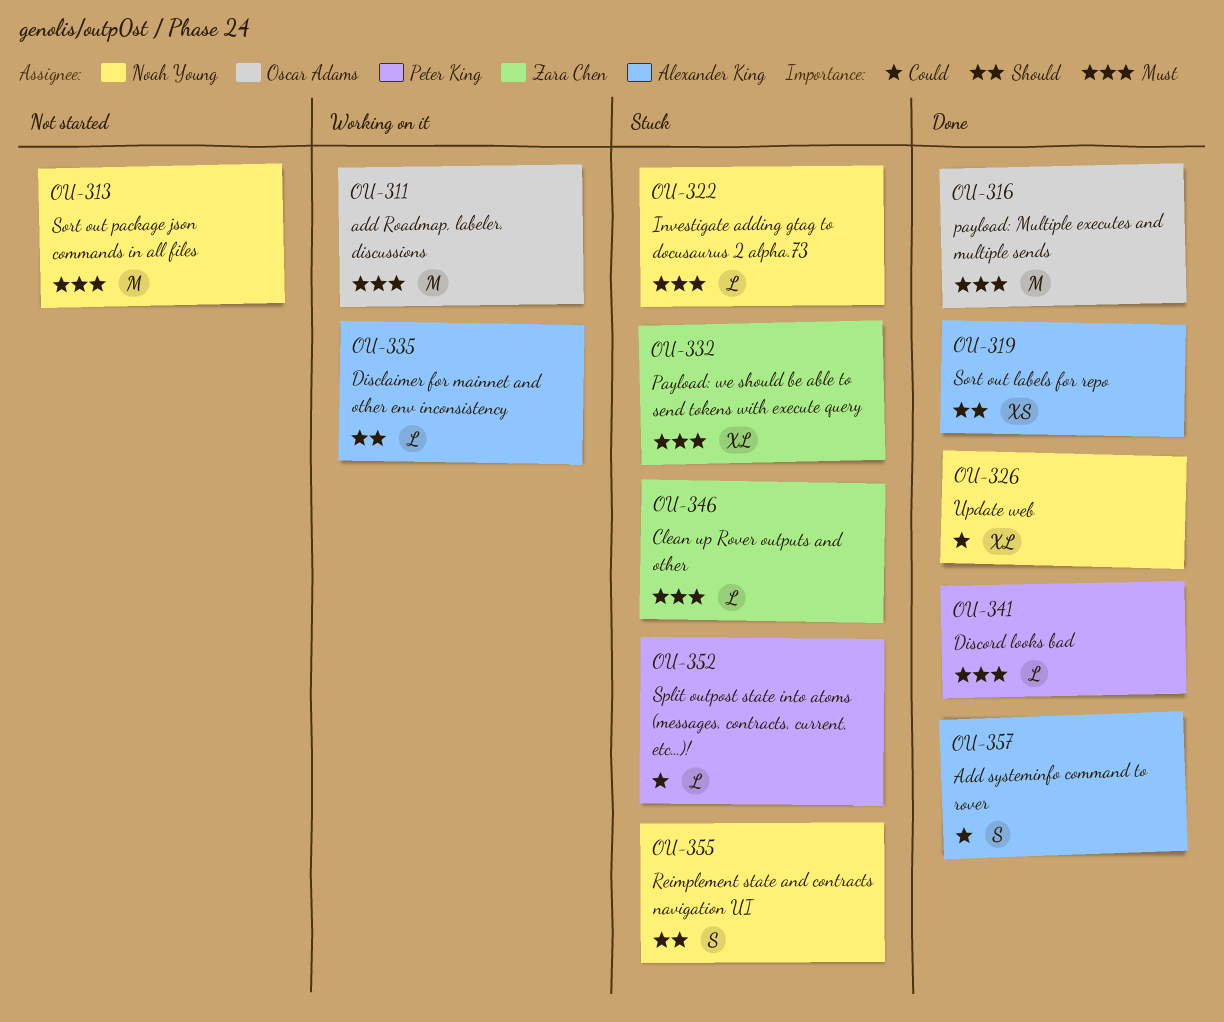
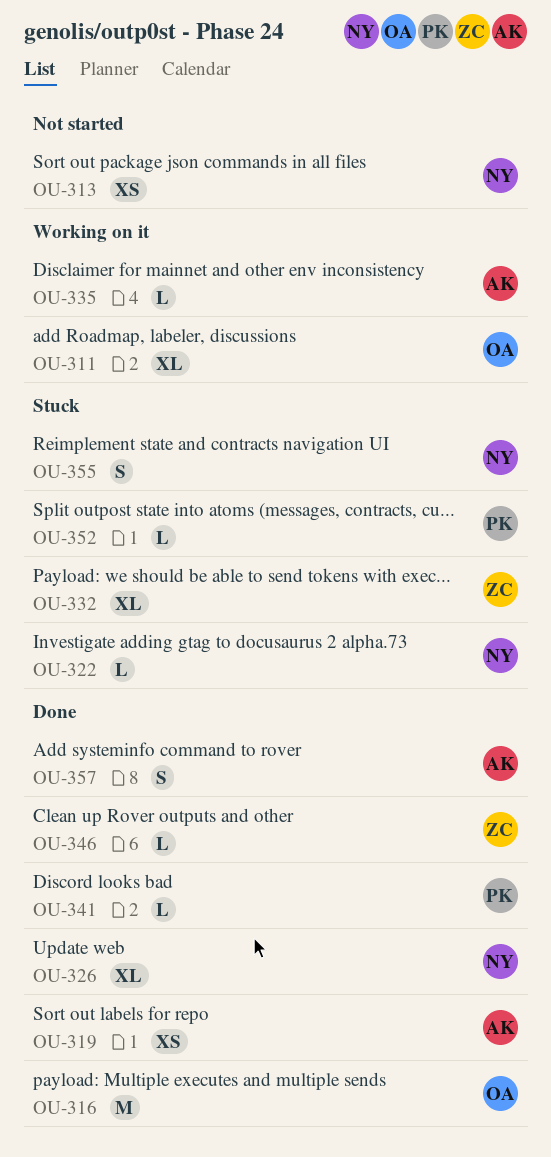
OU-311, estimate: M -> XL
OU-313, estimate: M -> XS
OU-346, status: Stuck -> Done

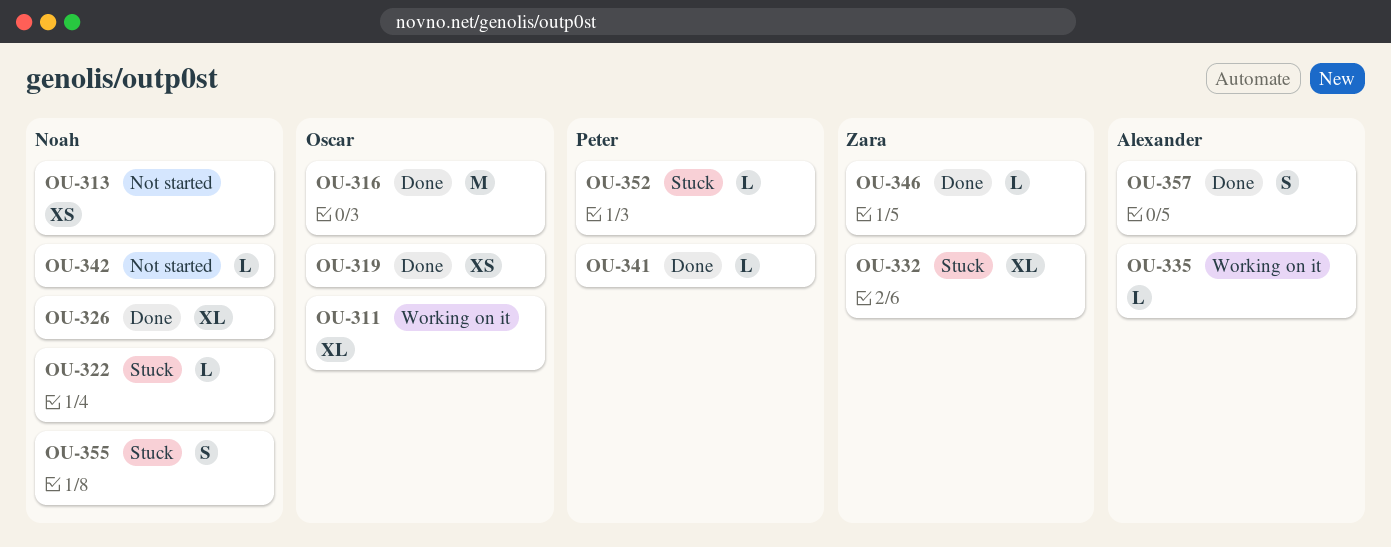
OU-319, owner: Alexander -> Oscar
OU-342: none -> present

